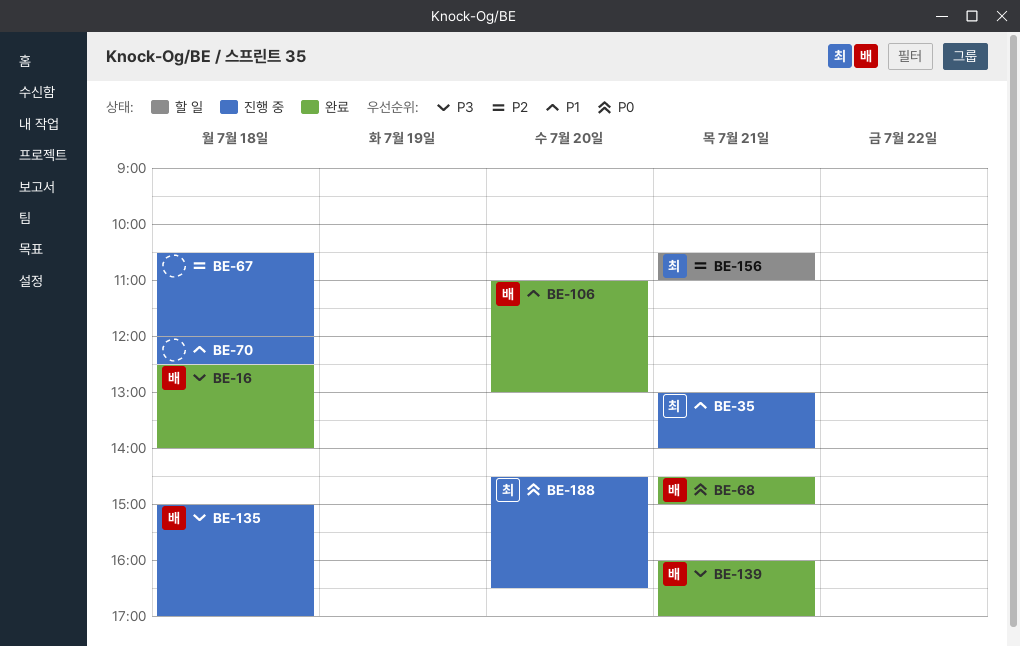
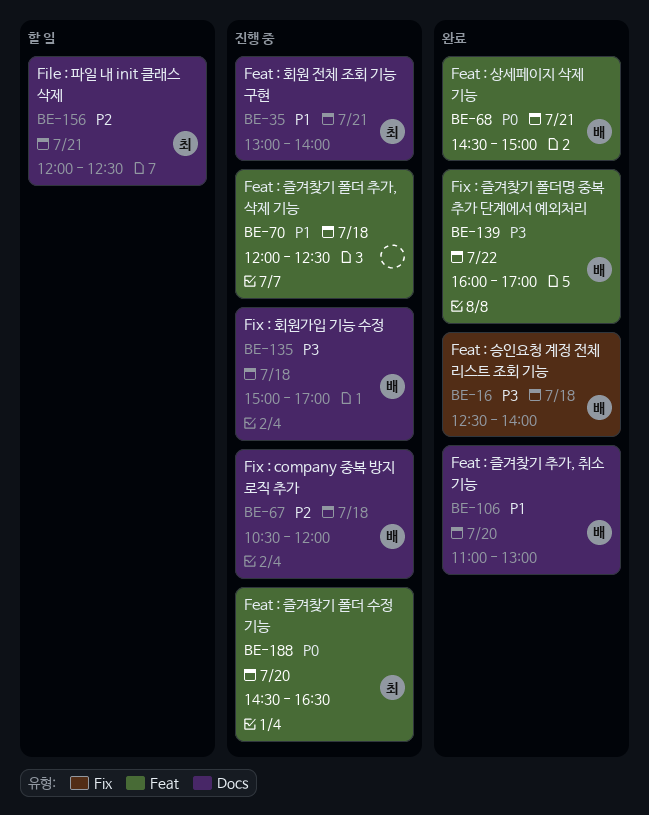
BE-67, owner: none -> 배
BE-139, day: Jul 21 -> Jul 22
BE-156, begins: 10:30 -> 12:00
BE-156, ends: 11:00 -> 12:30

